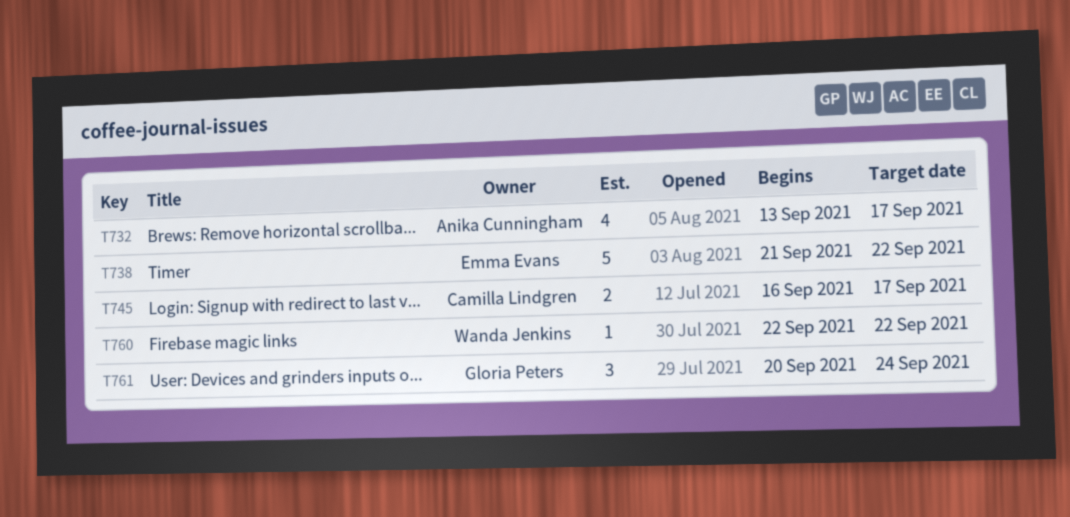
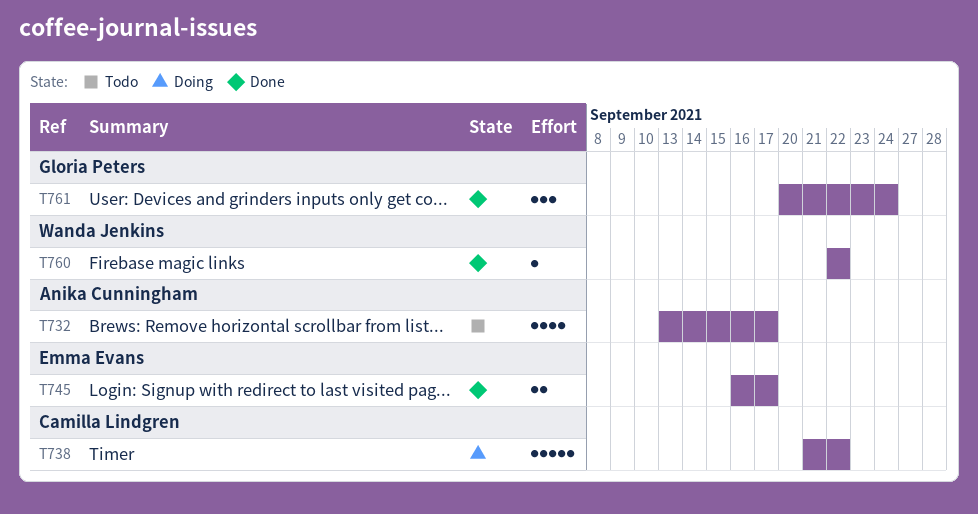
T738, owner: Emma Evans -> Camilla Lindgren
T745, owner: Camilla Lindgren -> Emma Evans

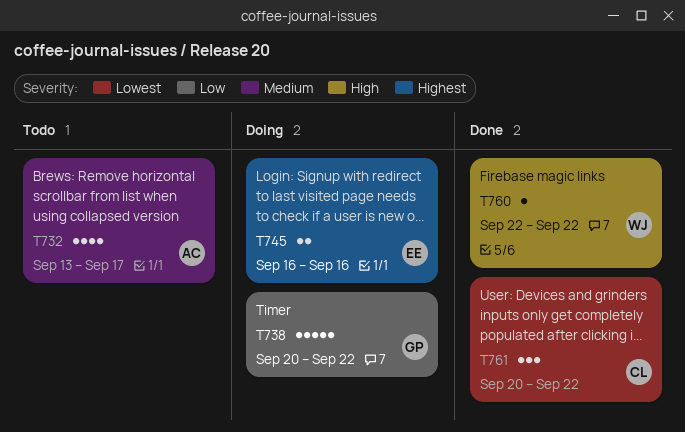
T738, owner: Camilla Lindgren -> Gloria Peters
T738, start: Sep 21 -> Sep 20
T745, status: Done -> Doing
T745, due: Sep 17 -> Sep 16
T761, owner: Gloria Peters -> Camilla Lindgren
T761, due: Sep 24 -> Sep 22

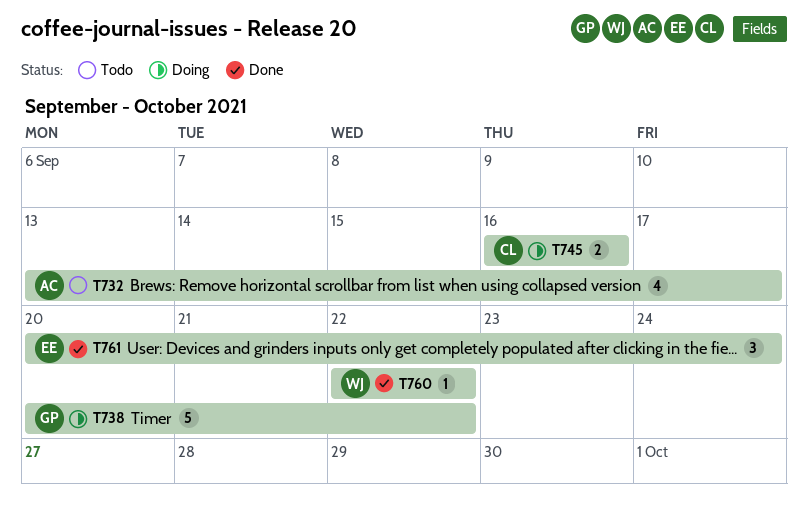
T745, owner: EE -> CL
T761, owner: CL -> EE
T761, due: Sep 22 -> Sep 24

